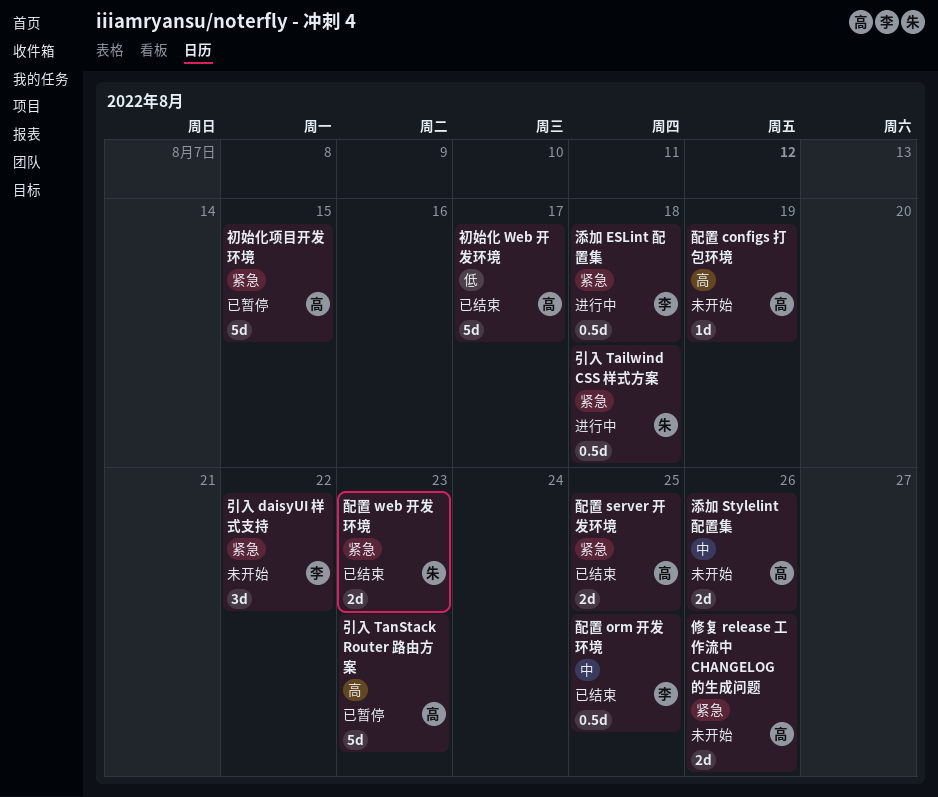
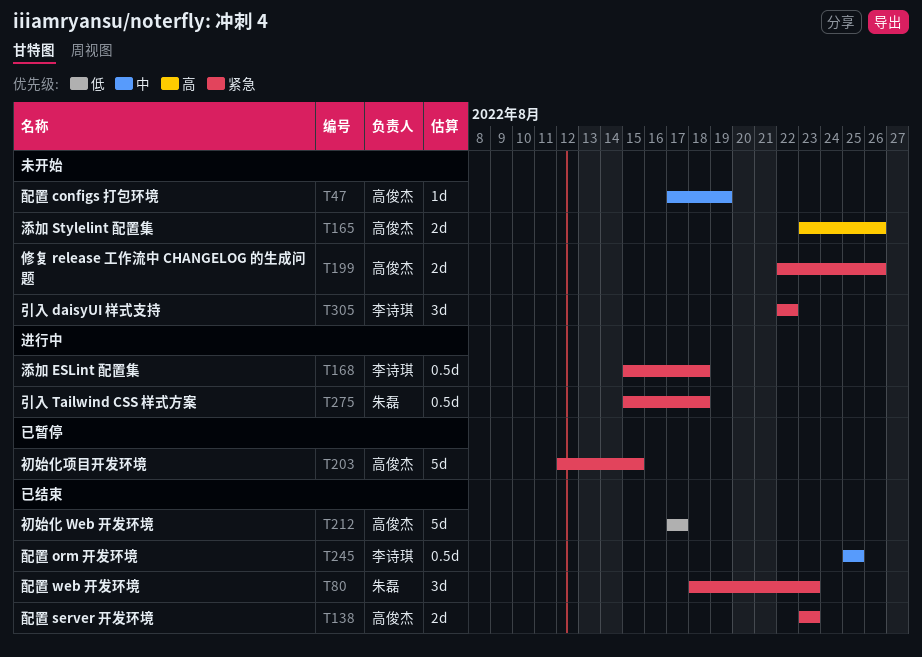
引入 TanStack Router 路由方案: present -> none
添加 Stylelint 配置集, priority: 中 -> 高
配置 configs 打包环境, priority: 高 -> 中
配置 server 开发环境, due: Aug 25 -> Aug 23
配置 web 开发环境, estimate: 2d -> 3d

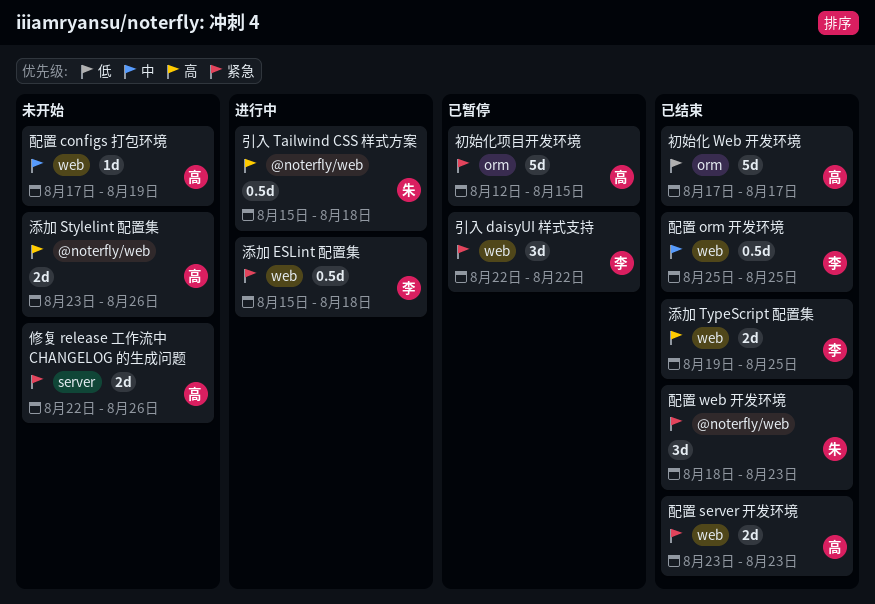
引入 daisyUI 样式支持, status: 未开始 -> 已暂停
引入 Tailwind CSS 样式方案, priority: 紧急 -> 高
添加 TypeScript 配置集: none -> present

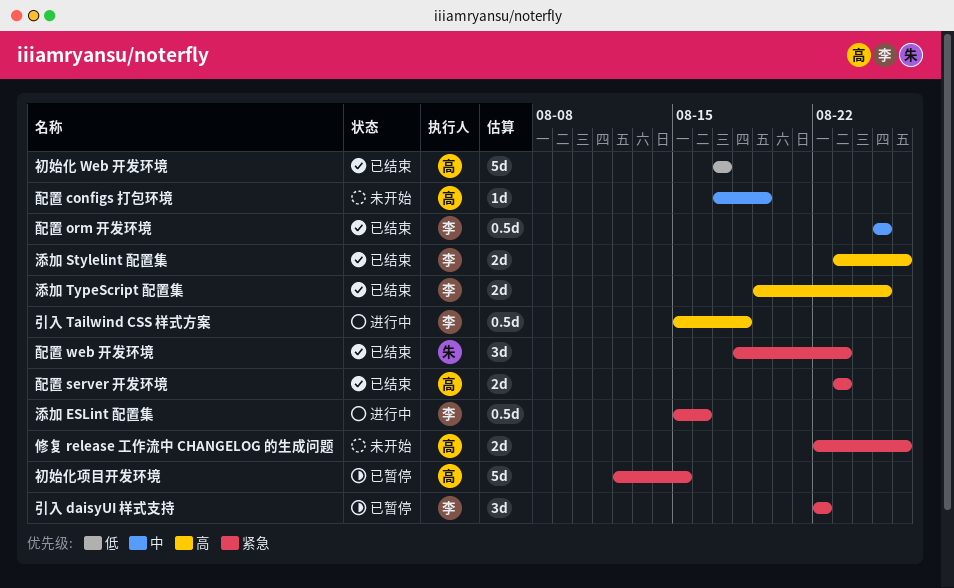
引入 Tailwind CSS 样式方案, owner: 朱 -> 李
添加 ESLint 配置集, due: Aug 18 -> Aug 16
添加 Stylelint 配置集, status: 未开始 -> 已结束
添加 Stylelint 配置集, owner: 高 -> 李

